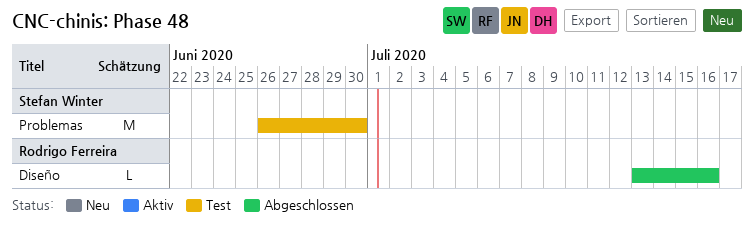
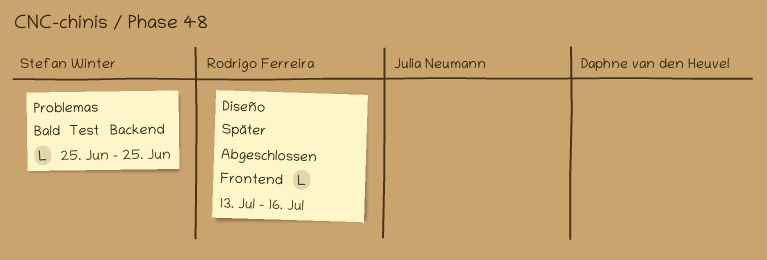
Problemas, estimate: M -> L
Problemas, start: Jun 26 -> Jun 25
Problemas, due: Jun 30 -> Jun 25

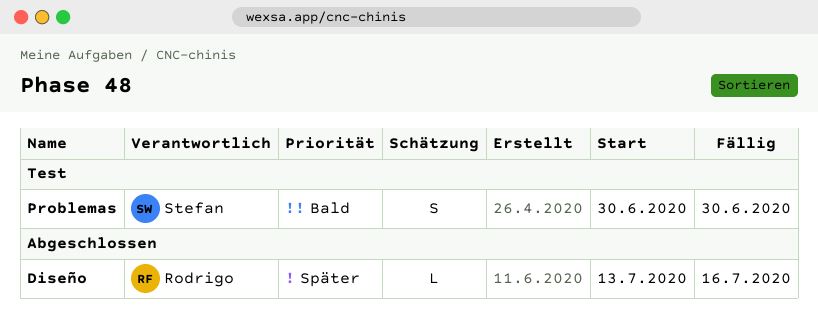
Problemas, estimate: L -> S
Problemas, start: Jun 25 -> Jun 30
Problemas, due: Jun 25 -> Jun 30

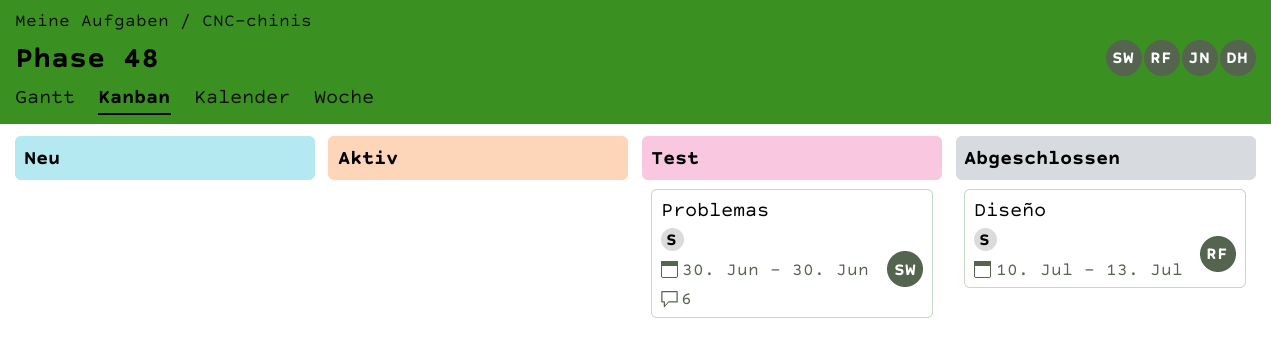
Diseño, estimate: L -> S
Diseño, start: Jul 13 -> Jul 10
Diseño, due: Jul 16 -> Jul 13

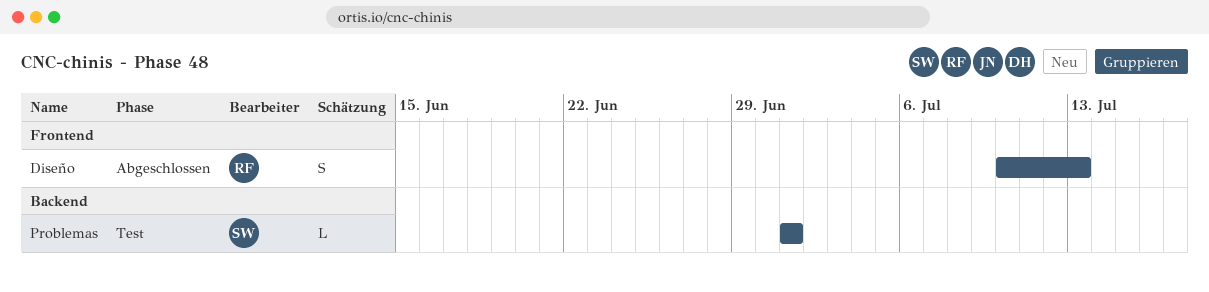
Problemas, estimate: S -> L
Problemas, start: Jun 30 -> Jul 1
Problemas, due: Jun 30 -> Jul 1

